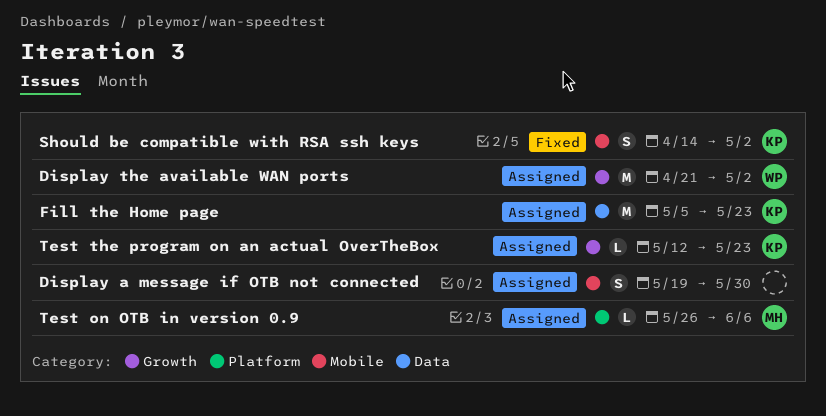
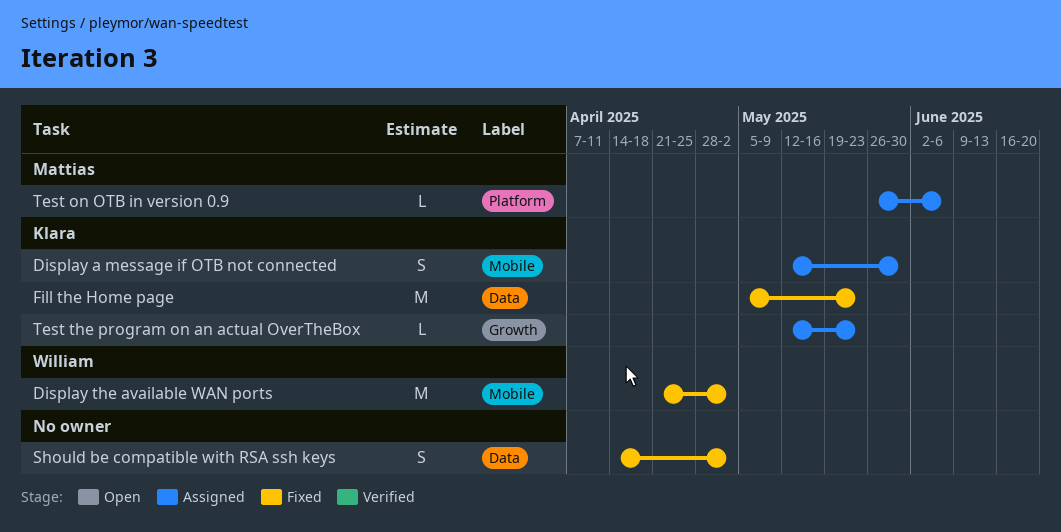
Display a message if OTB not connected, owner: none -> Klara
Display a message if OTB not connected, start: May 19 -> May 12
Display the available WAN ports, status: Assigned -> Fixed
Display the available WAN ports, label: Growth -> Mobile
Fill the Home page, status: Assigned -> Fixed
Should be compatible with RSA ssh keys, owner: Klara -> none
Should be compatible with RSA ssh keys, label: Mobile -> Data

